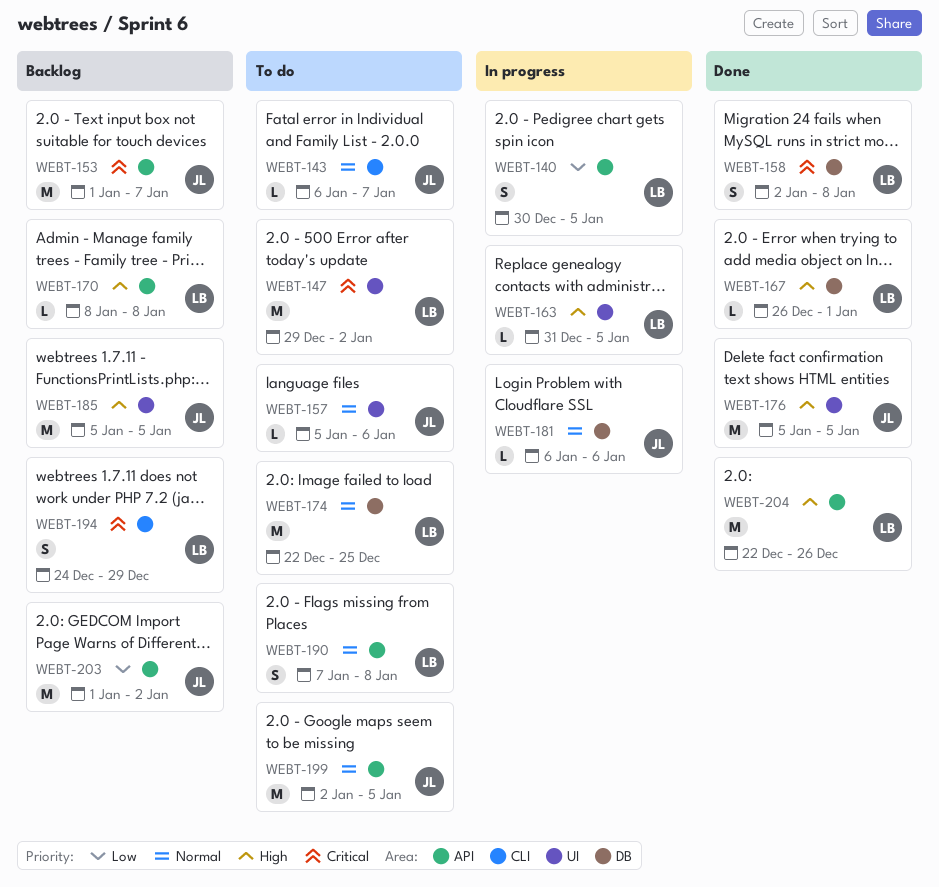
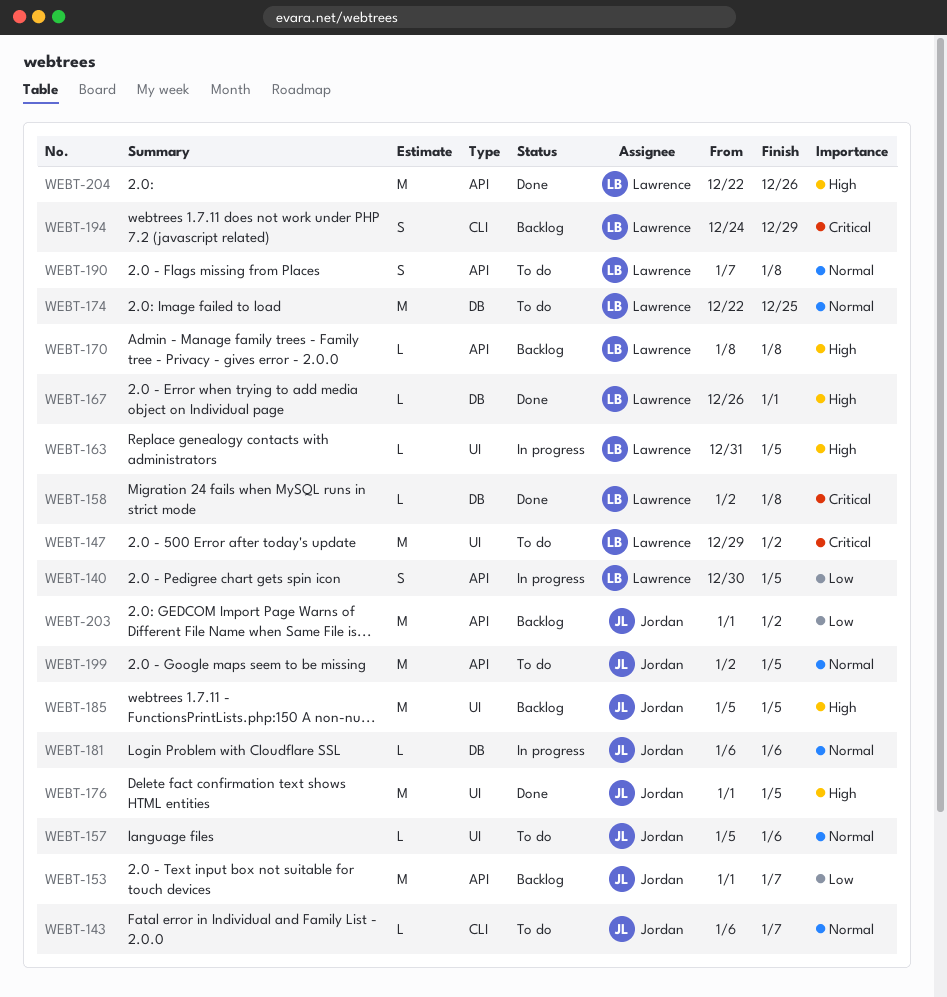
WEBT-153, priority: Critical -> Low
WEBT-158, estimate: S -> L
WEBT-176, start: Jan 5 -> Jan 1

